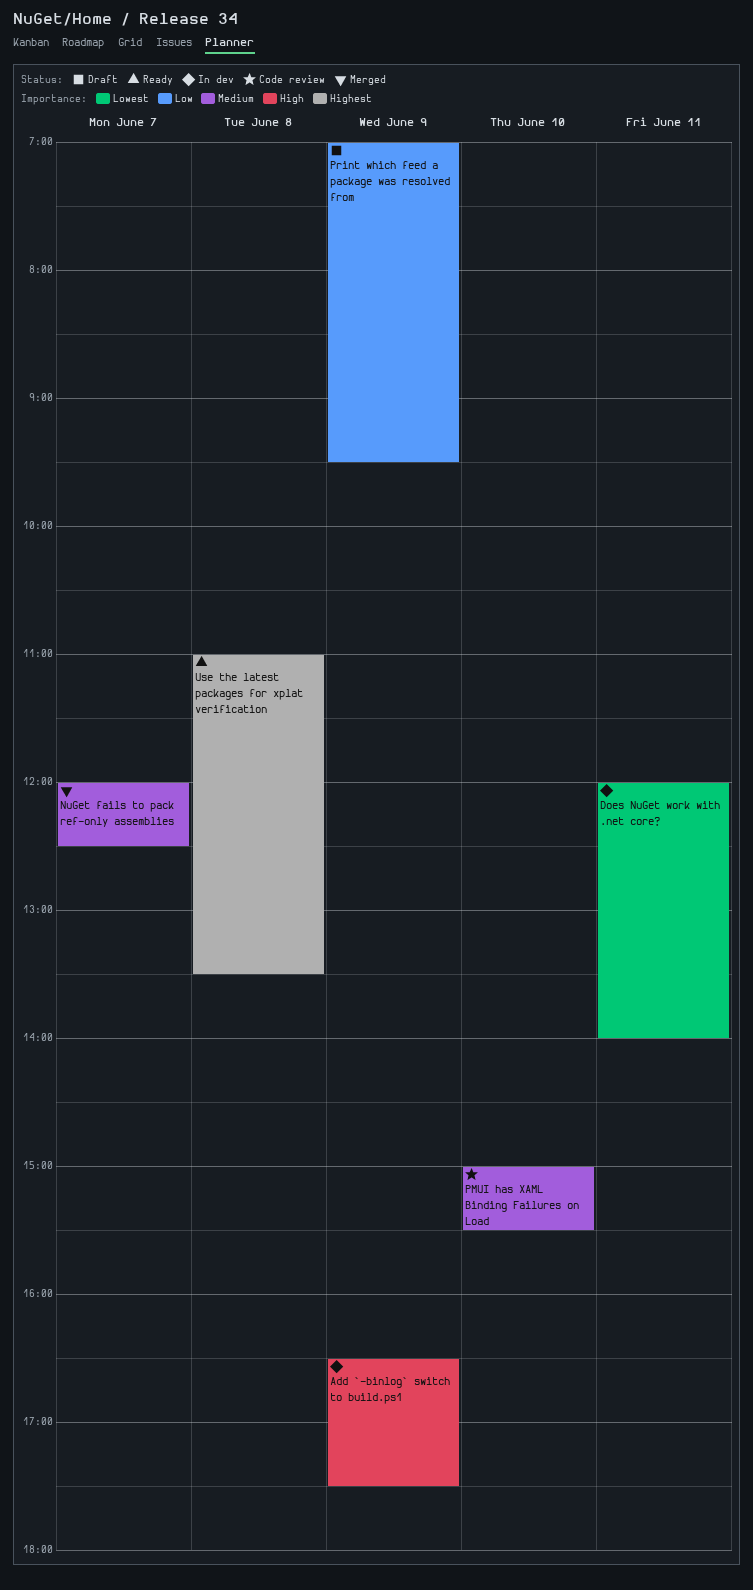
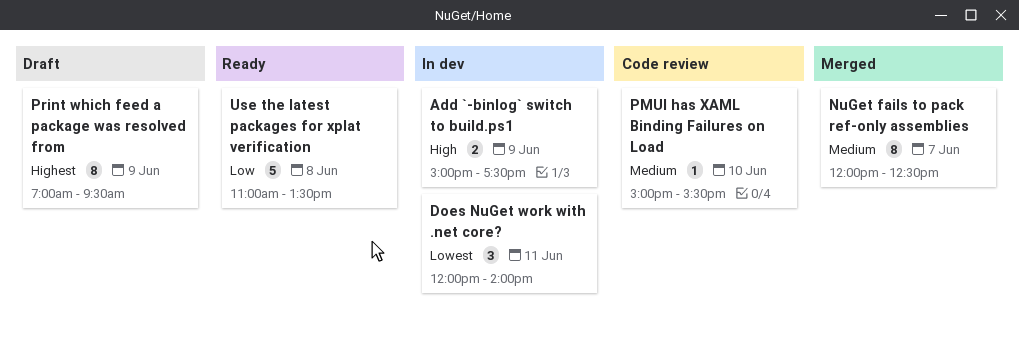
Add `-binlog` switch to build.ps1, begins: 16:30 -> 15:00
Print which feed a package was resolved from, priority: Low -> Highest
Use the latest packages for xplat verification, priority: Highest -> Low

